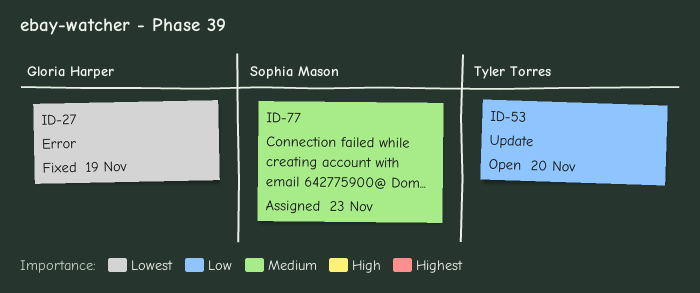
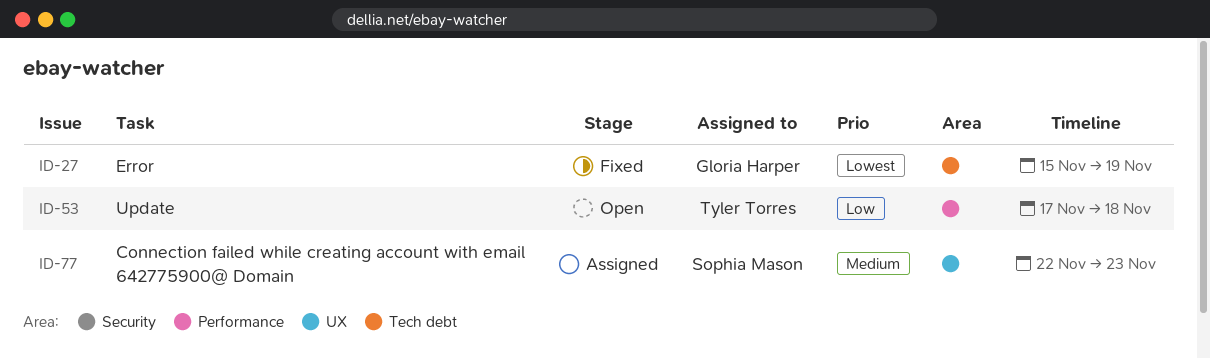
ID-53, due: Nov 20 -> Nov 18

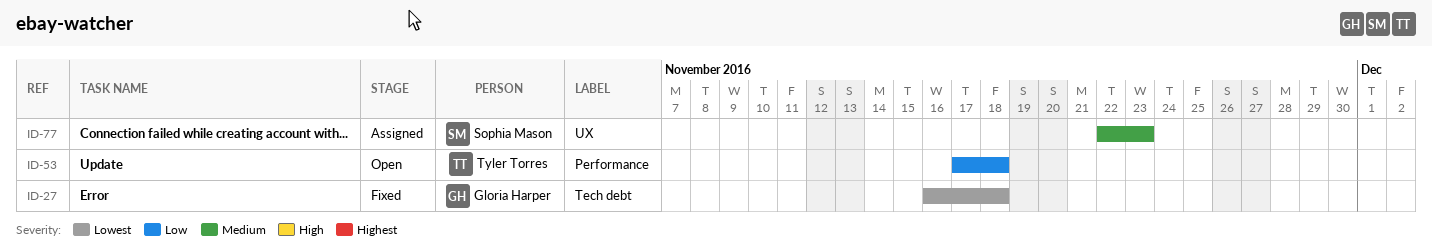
ID-27, start: Nov 15 -> Nov 16
ID-27, due: Nov 19 -> Nov 18

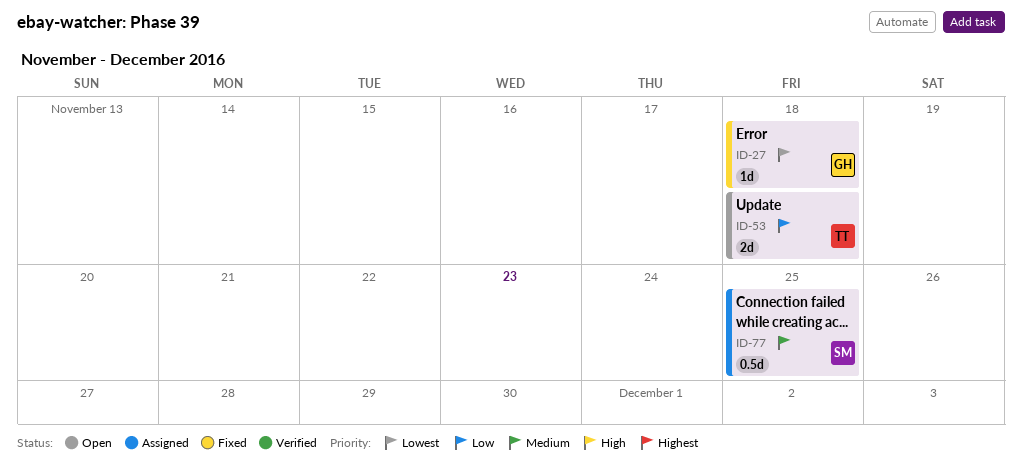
ID-77, due: Nov 23 -> Nov 25

